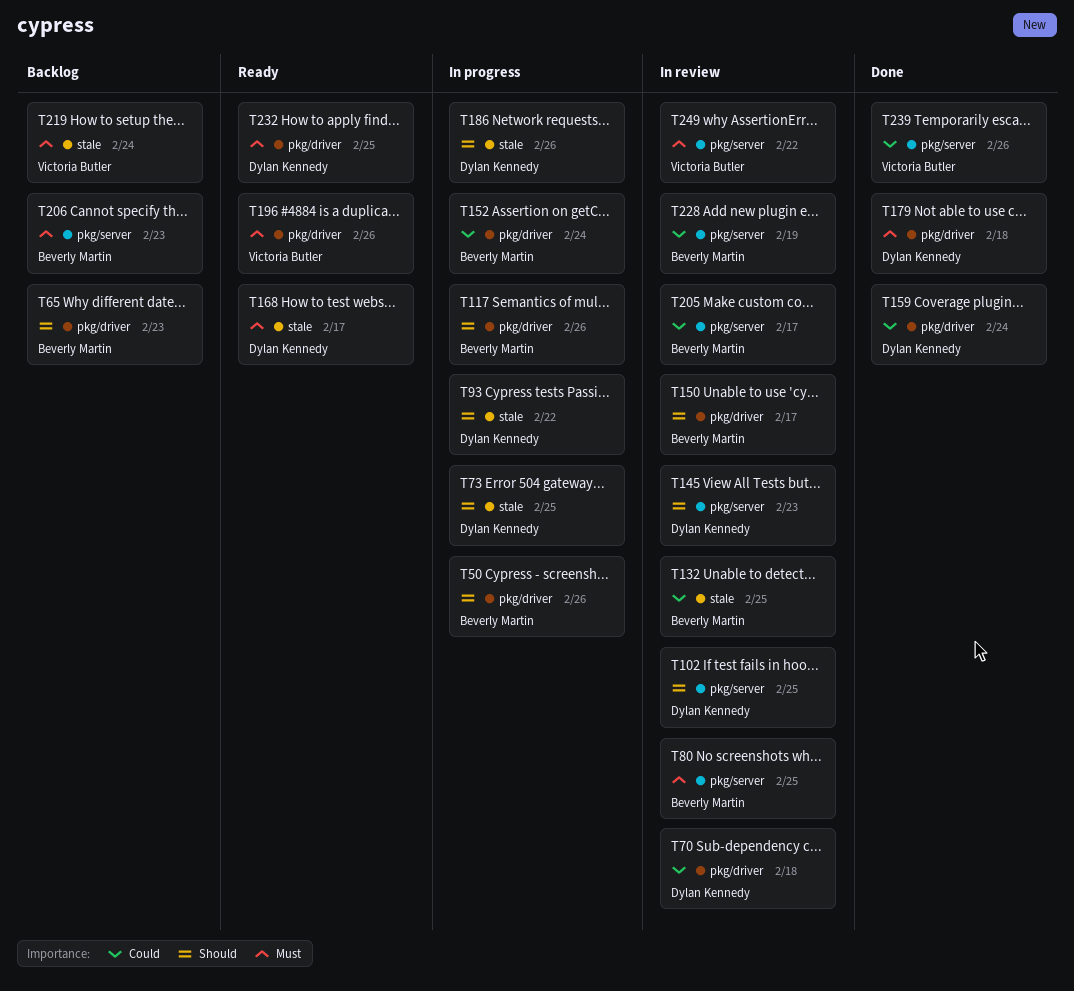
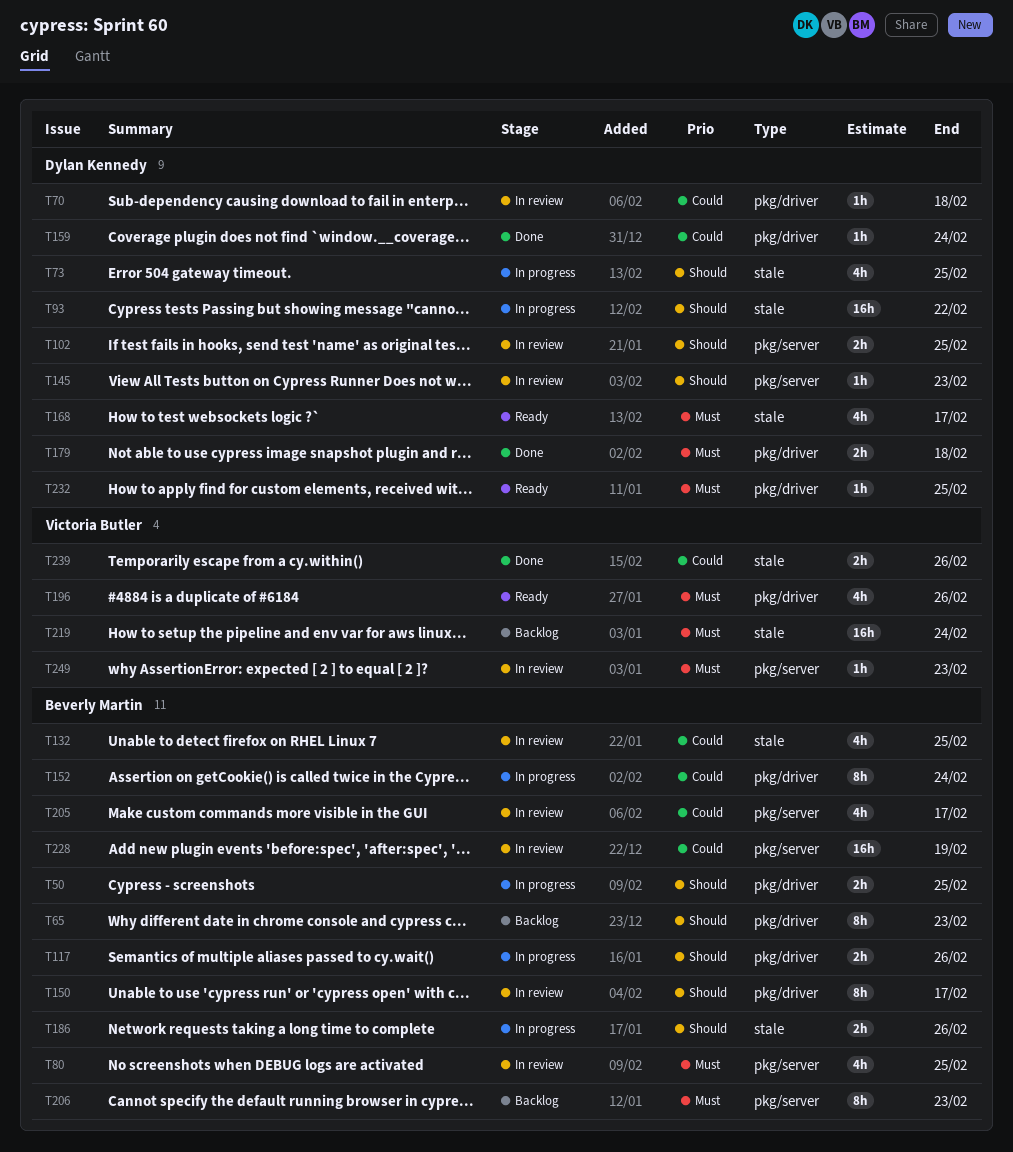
T50, due: Feb 26 -> Feb 25
T186, owner: Dylan Kennedy -> Beverly Martin
T239, label: pkg/server -> stale
T249, due: Feb 22 -> Feb 23

